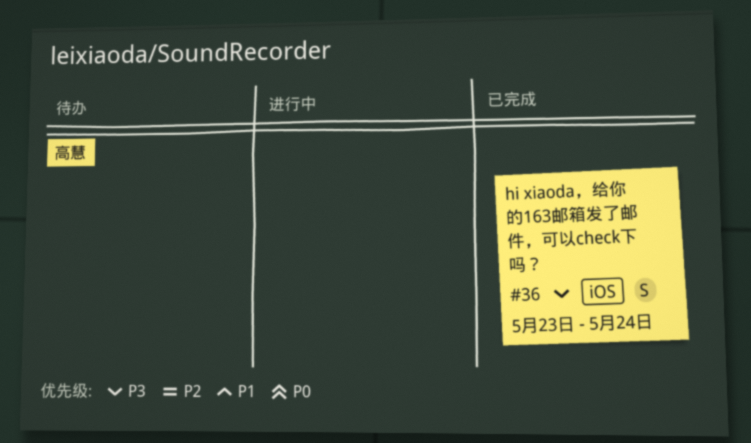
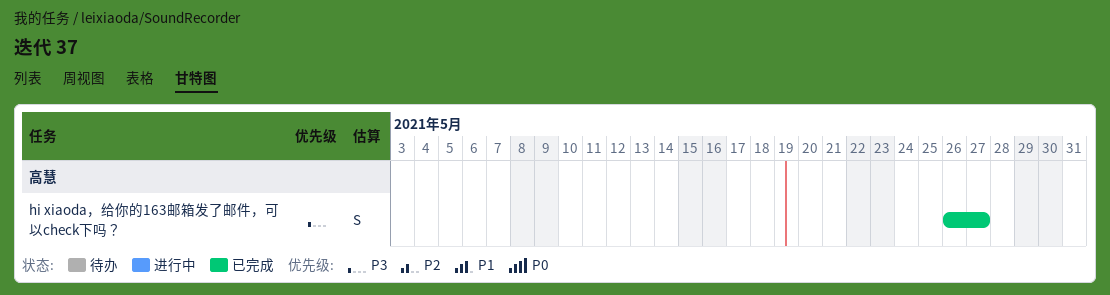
hi xiaoda，给你的163邮箱发了邮件，可以check下吗？, start: May 23 -> May 26
hi xiaoda，给你的163邮箱发了邮件，可以check下吗？, due: May 24 -> May 27

